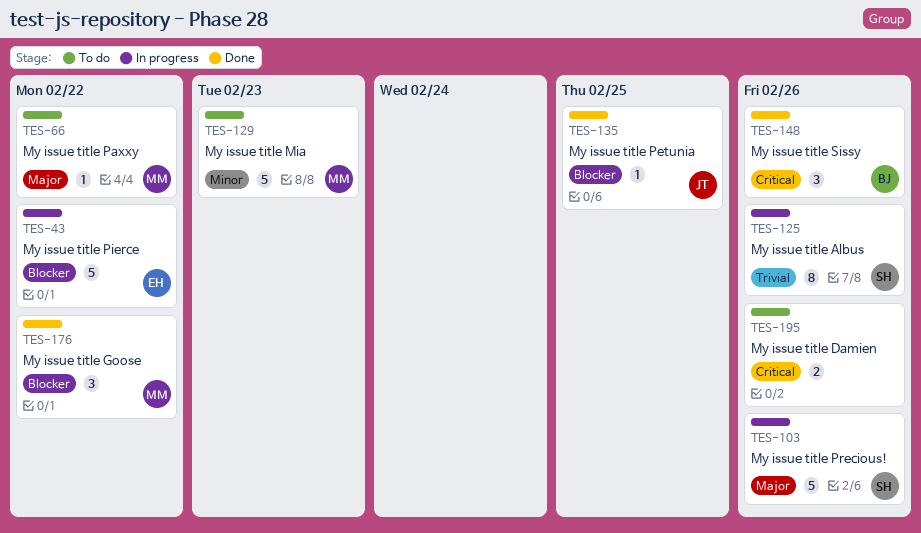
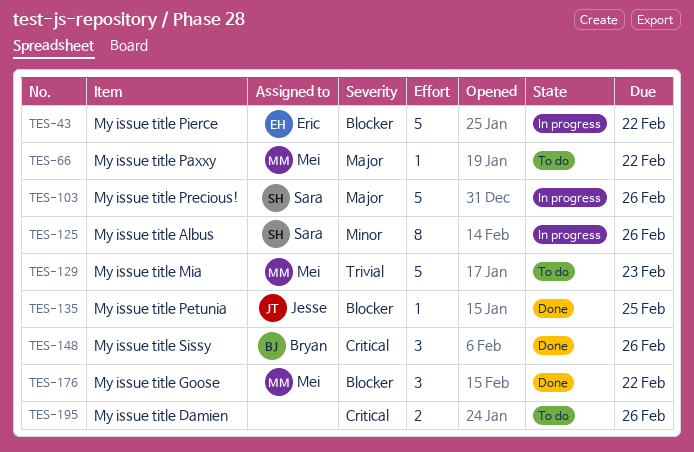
TES-125, priority: Trivial -> Minor
TES-129, priority: Minor -> Trivial

